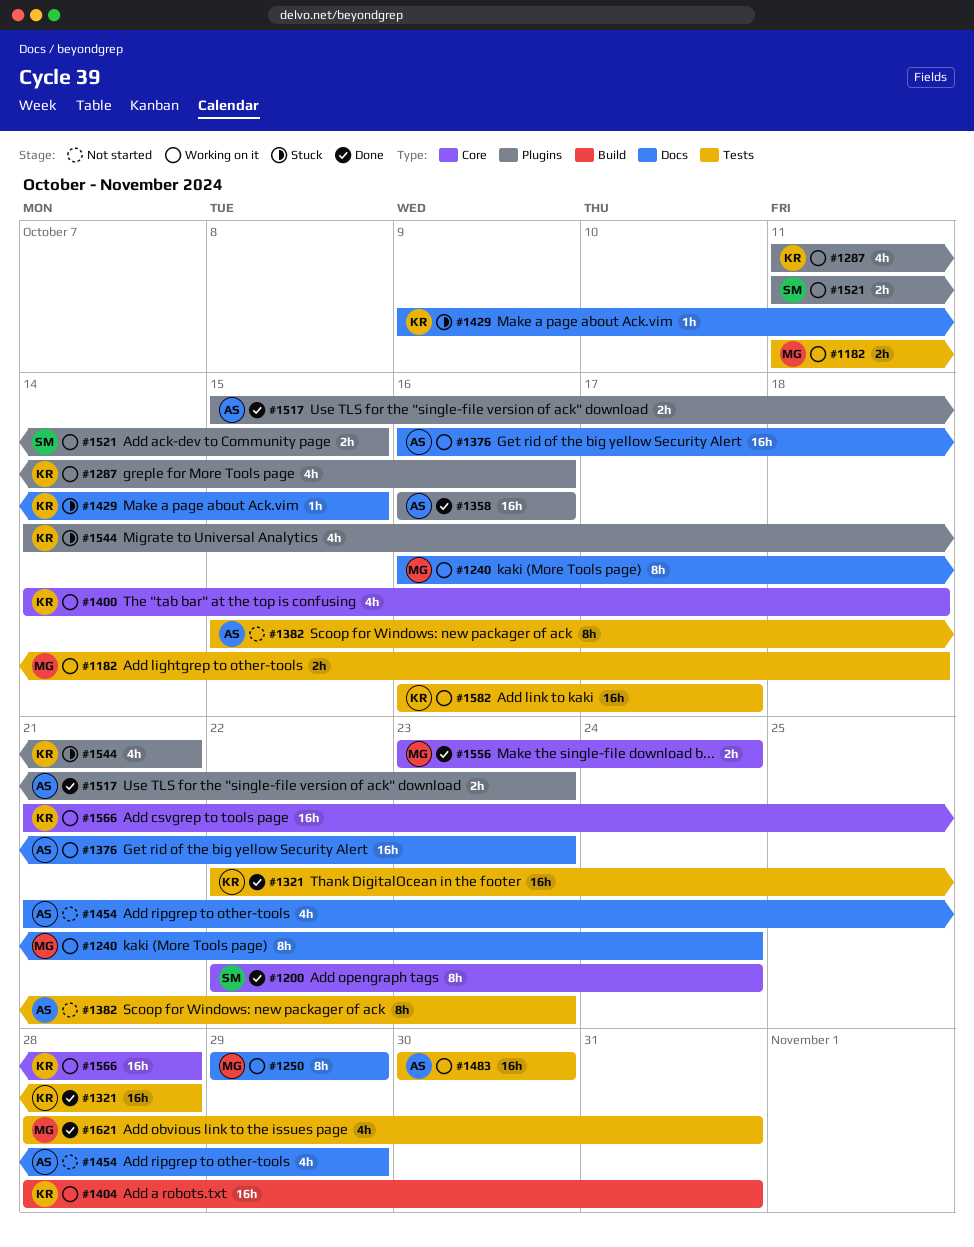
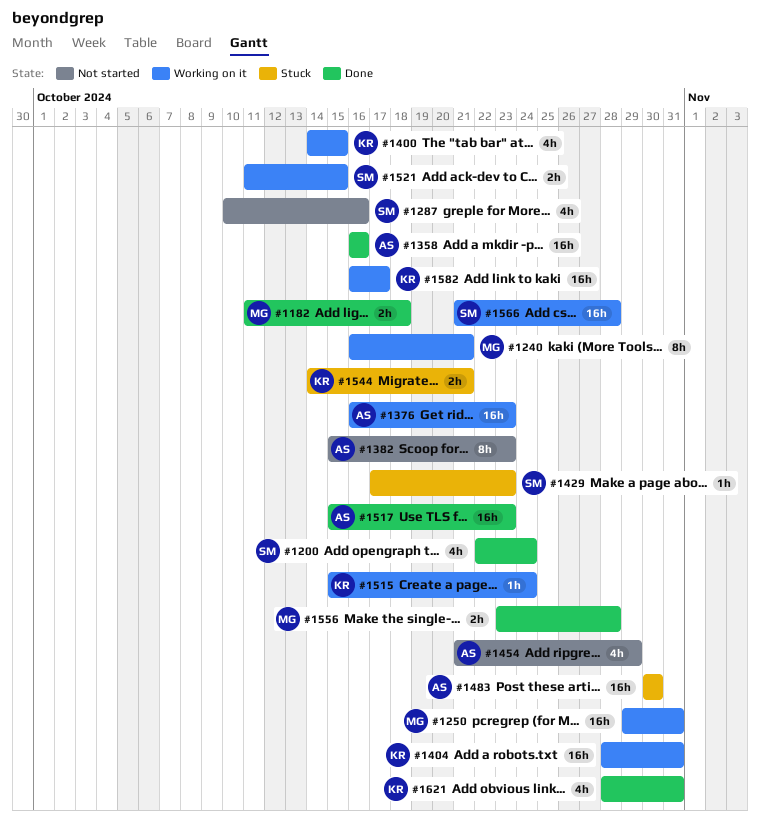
#1182, status: Working on it -> Done
#1200, estimate: 8h -> 4h
#1240, due: Oct 24 -> Oct 21
#1250, estimate: 8h -> 16h
#1250, due: Oct 29 -> Oct 31
#1287, status: Working on it -> Not started
#1287, owner: KR -> SM
#1287, start: Oct 11 -> Oct 10
#1321: present -> none
#1400, due: Oct 18 -> Oct 15
#1429, owner: KR -> SM
#1429, start: Oct 9 -> Oct 17
#1429, due: Oct 15 -> Oct 23
#1483, status: Working on it -> Stuck
#1515: none -> present
#1517, estimate: 2h -> 16h
#1544, estimate: 4h -> 2h
#1556, due: Oct 24 -> Oct 28
#1566, owner: KR -> SM
#1621, owner: MG -> KR

